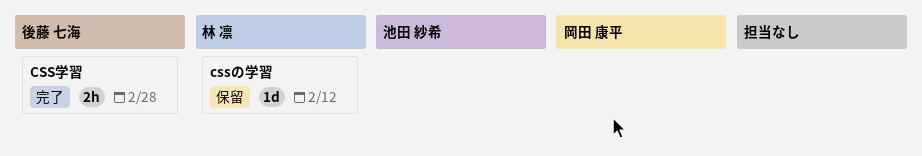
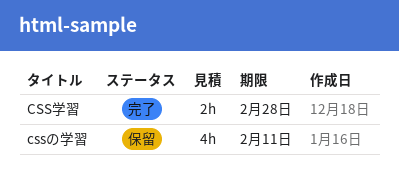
cssの学習, estimate: 1d -> 4h
cssの学習, due: Feb 12 -> Feb 11

